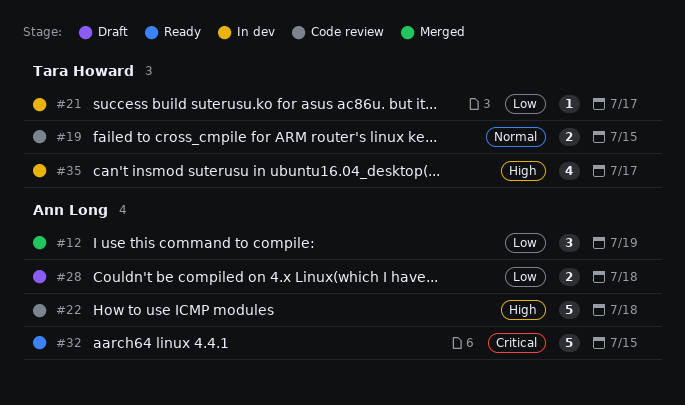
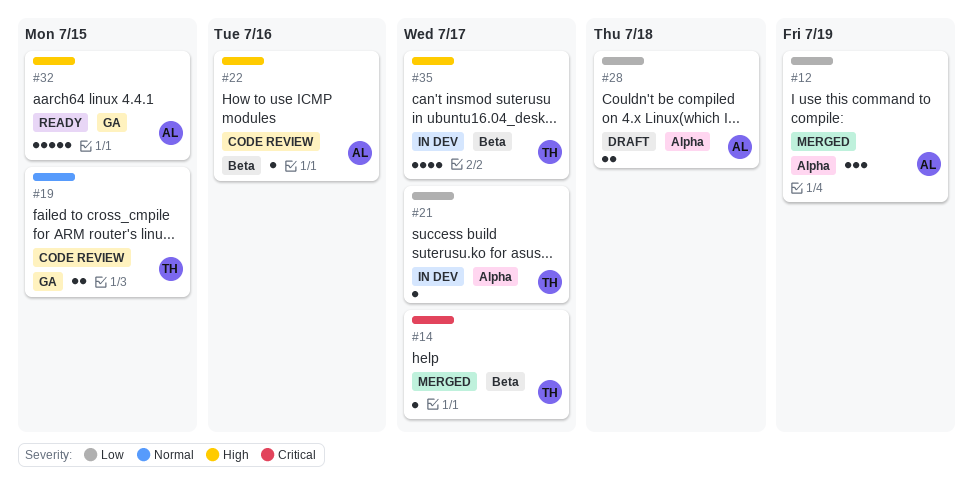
#14: none -> present
#22, estimate: 5 -> 1
#22, due: Jul 18 -> Jul 16
#32, priority: Critical -> High

